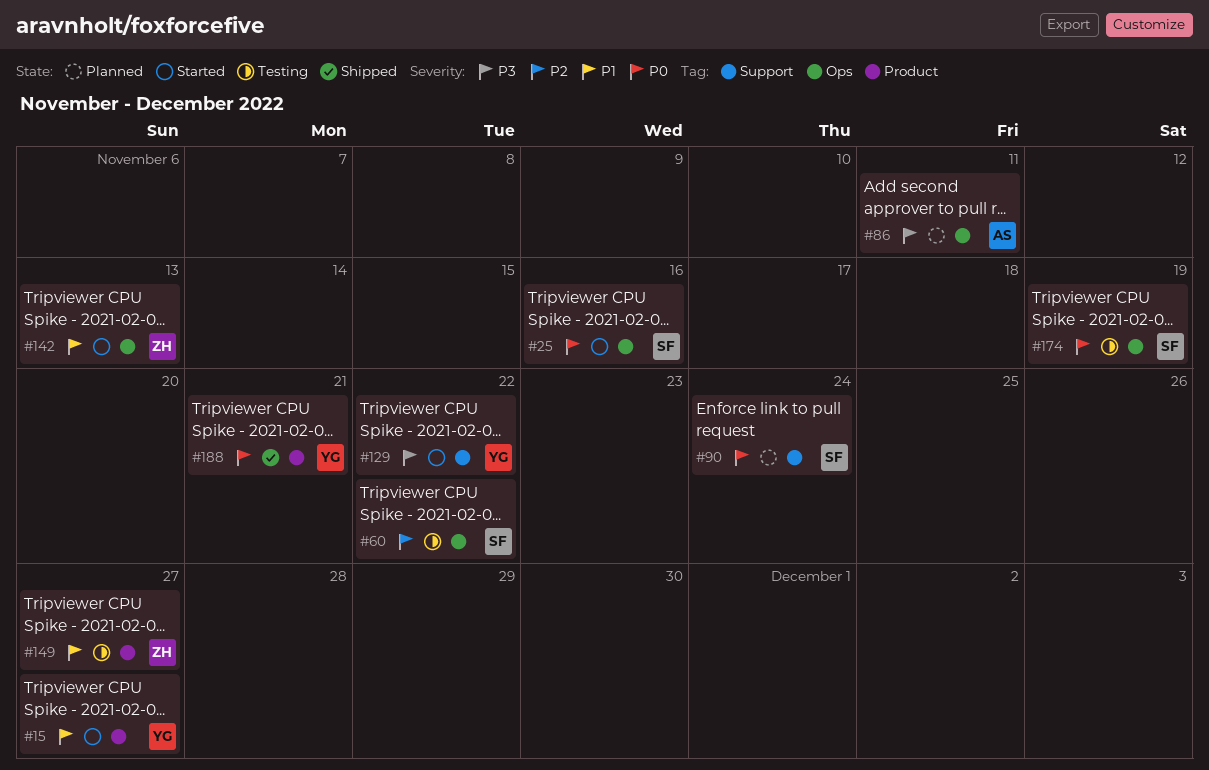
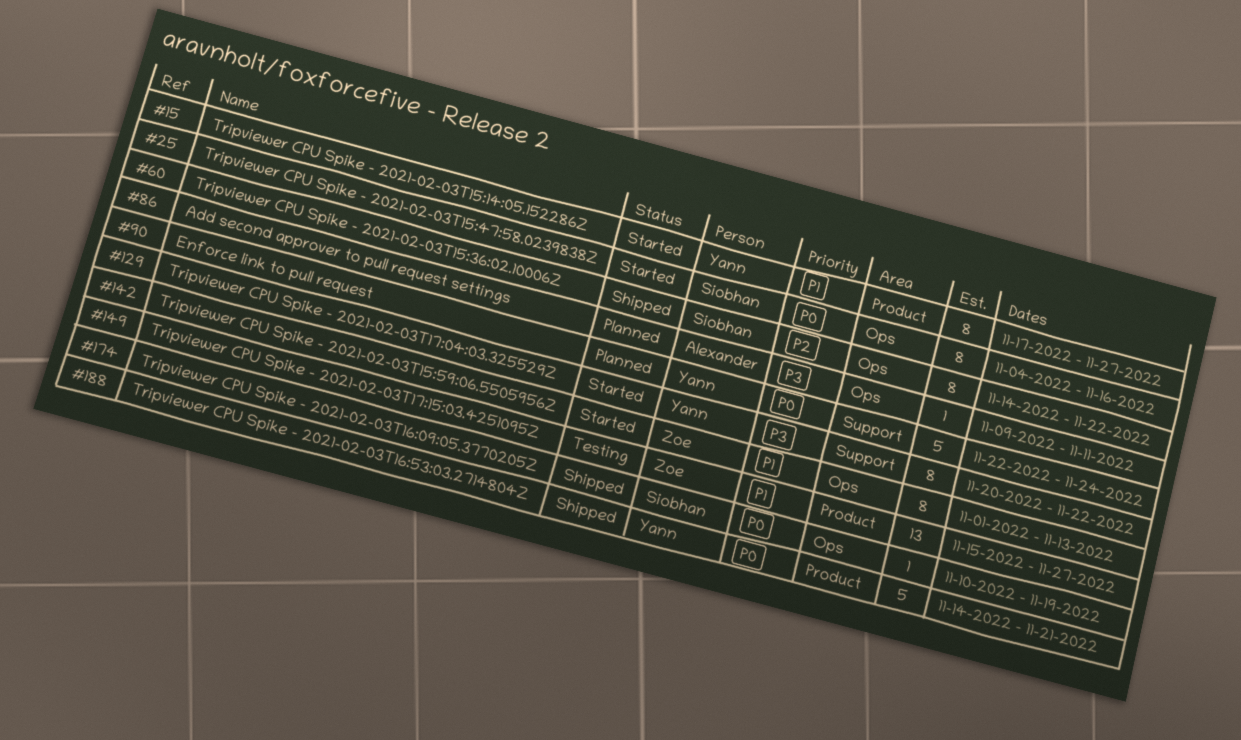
#60, status: Testing -> Shipped
#90, owner: Siobhan -> Yann
#174, status: Testing -> Shipped

